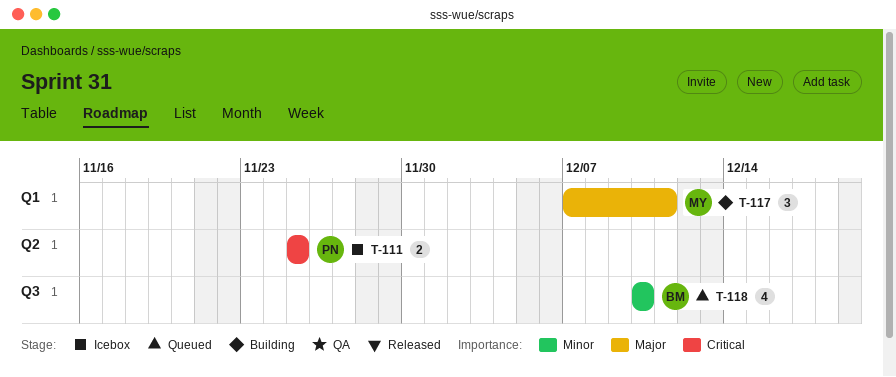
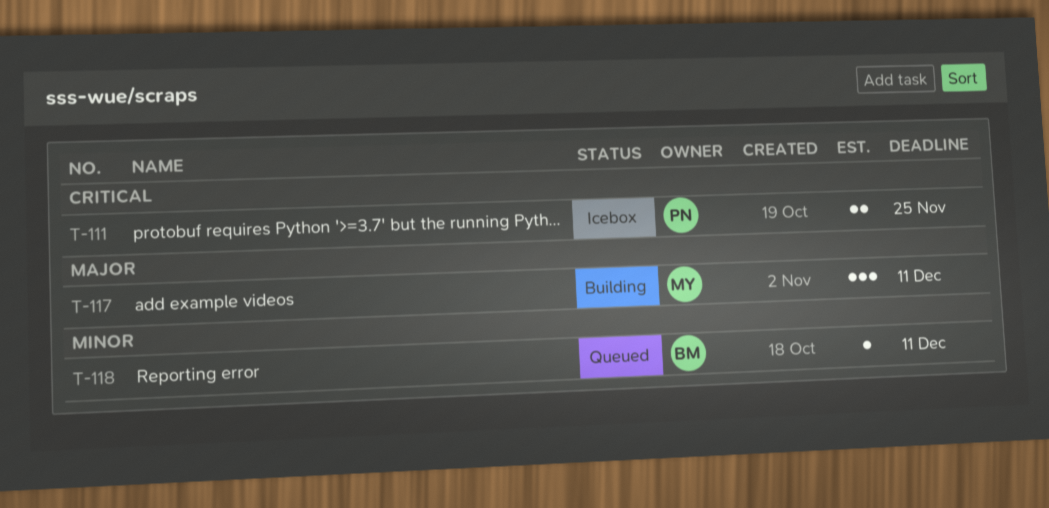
T-118, estimate: 4 -> 1
T-118, due: Dec 10 -> Dec 11

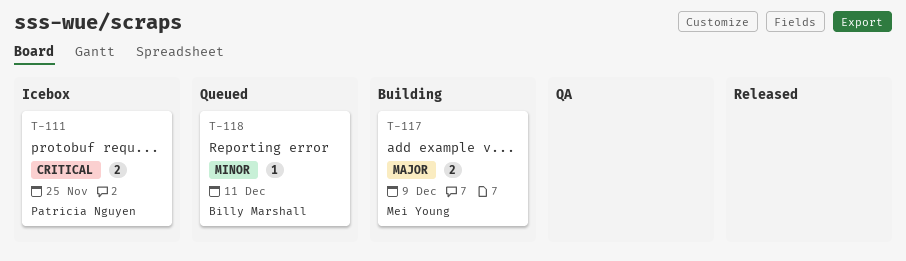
T-117, estimate: 3 -> 2
T-117, due: Dec 11 -> Dec 9

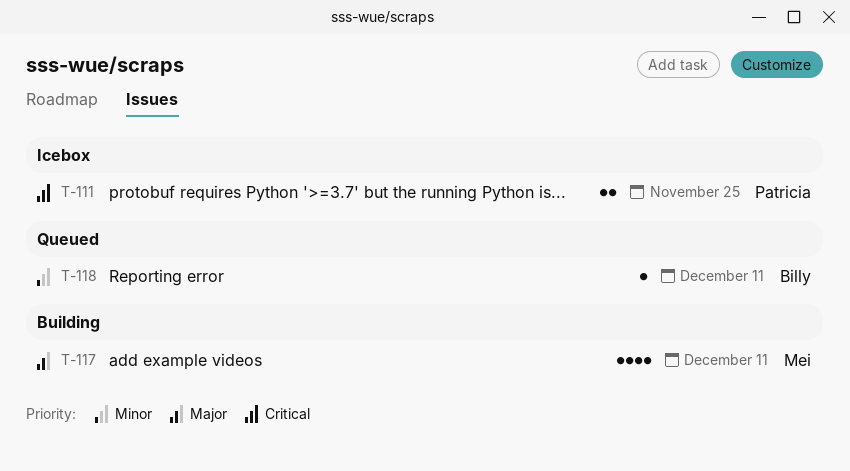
T-117, estimate: 2 -> 4
T-117, due: Dec 9 -> Dec 11

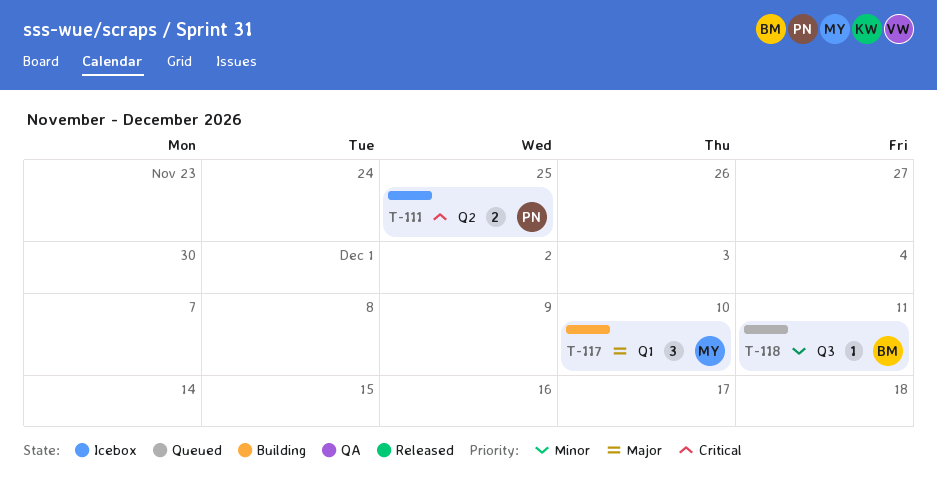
T-117, estimate: 4 -> 3
T-117, due: Dec 11 -> Dec 10

